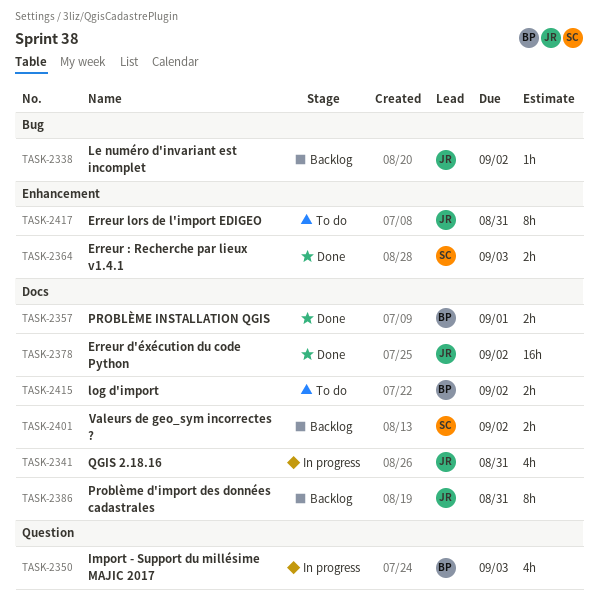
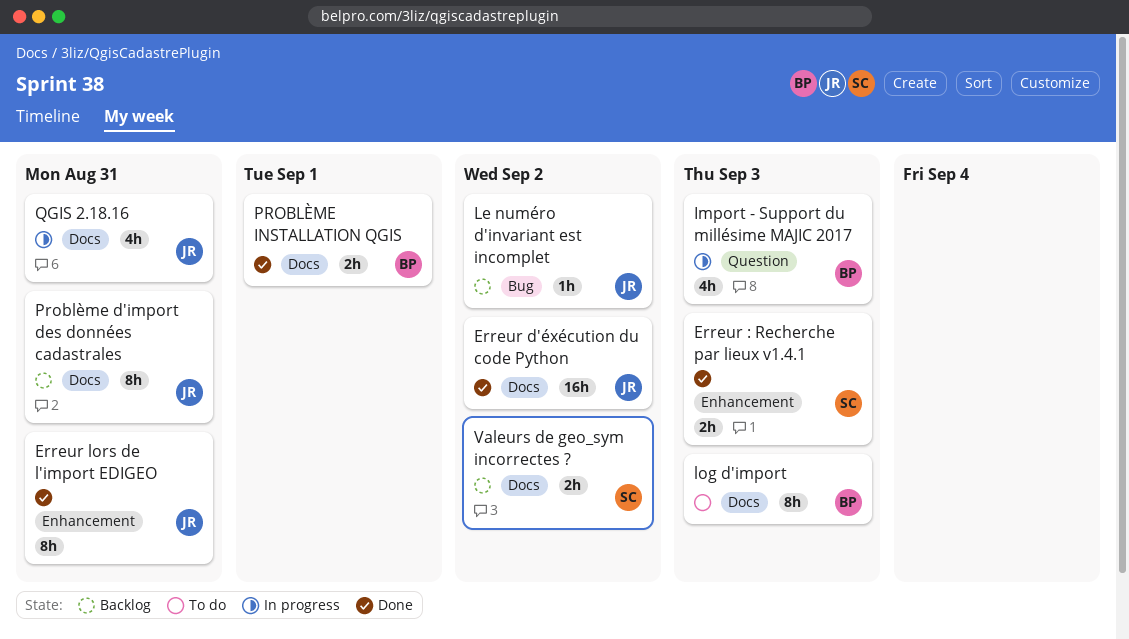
Erreur lors de l'import EDIGEO, status: To do -> Done
log d'import, estimate: 2h -> 8h
log d'import, due: Sep 2 -> Sep 3

